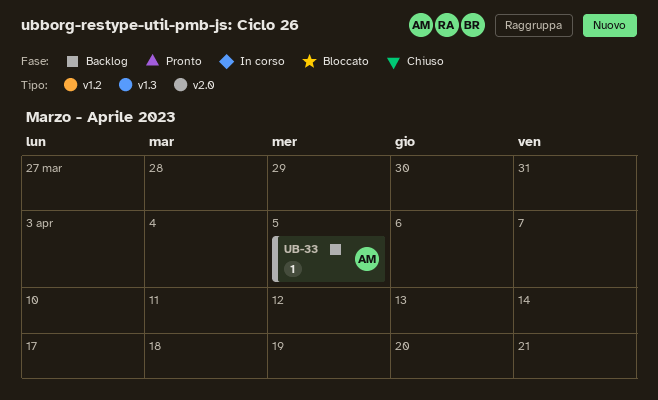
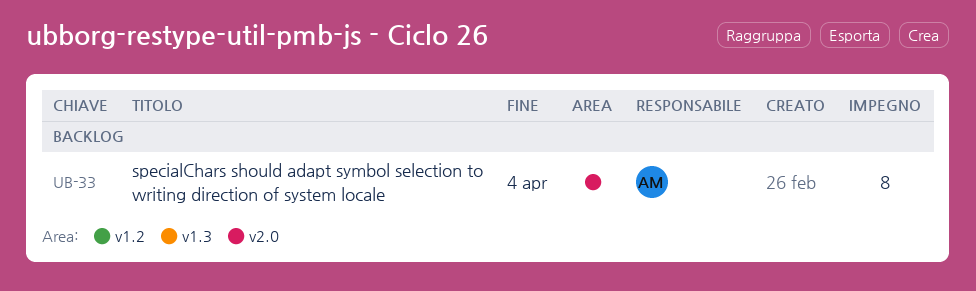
UB-33, estimate: 1 -> 8
UB-33, due: Apr 5 -> Apr 4

